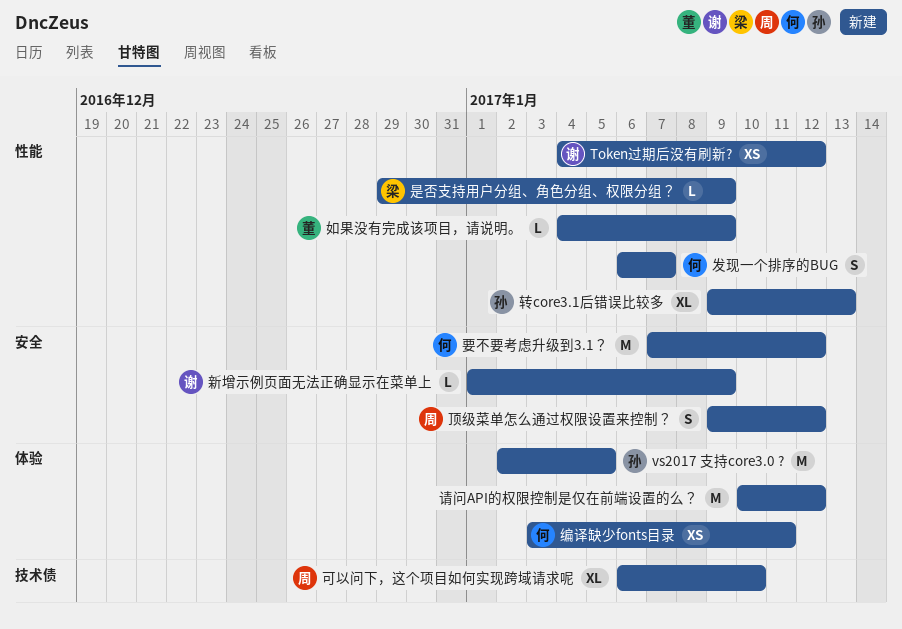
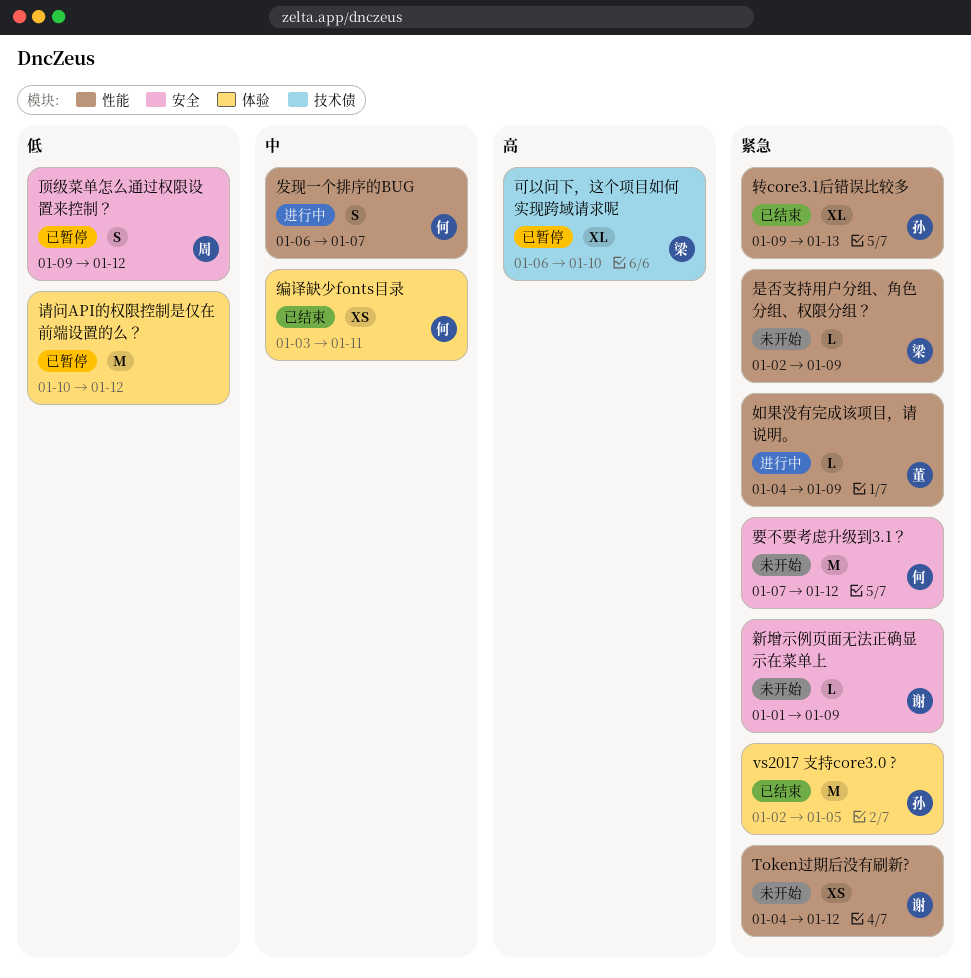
可以问下，这个项目如何实现跨域请求呢, owner: 周 -> 梁
是否支持用户分组、角色分组、权限分组？, start: Dec 29 -> Jan 2

